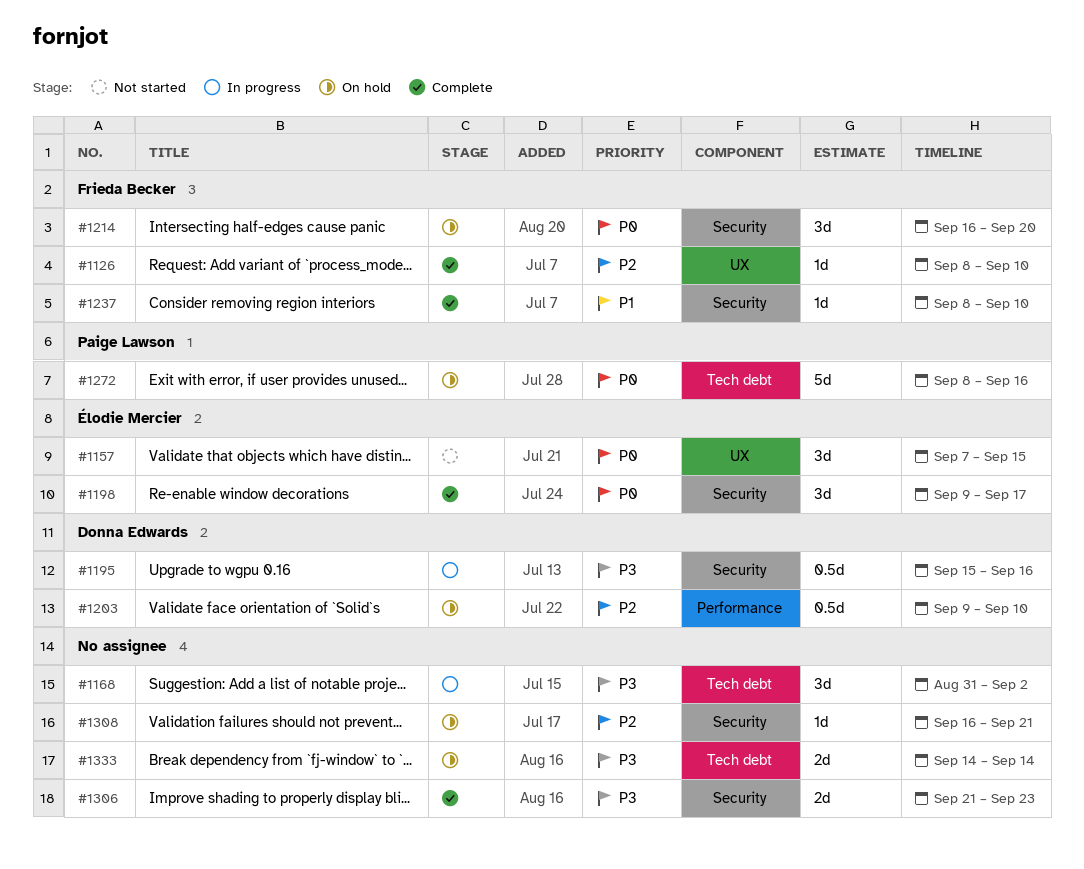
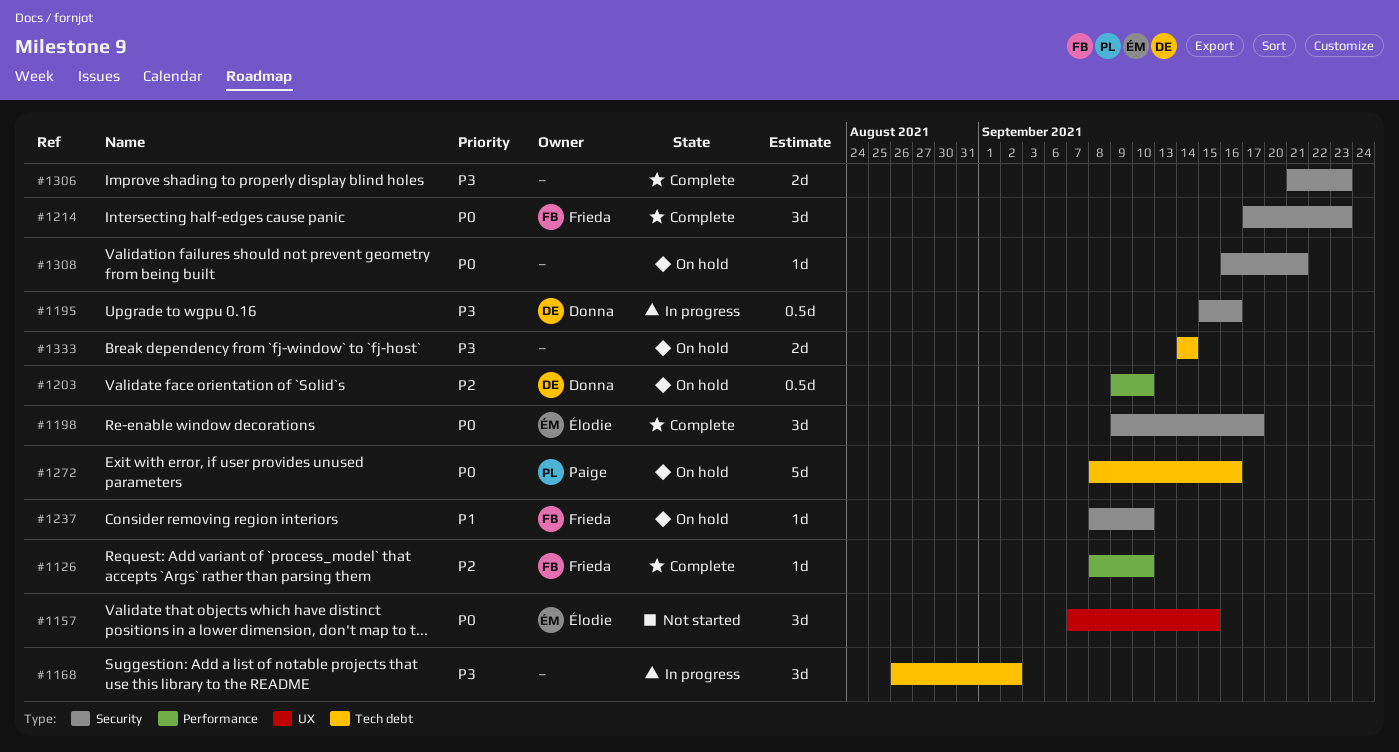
#1126, label: UX -> Performance
#1168, start: Aug 31 -> Aug 26
#1214, status: On hold -> Complete
#1214, start: Sep 16 -> Sep 17
#1214, due: Sep 20 -> Sep 23
#1237, status: Complete -> On hold
#1308, priority: P2 -> P0

